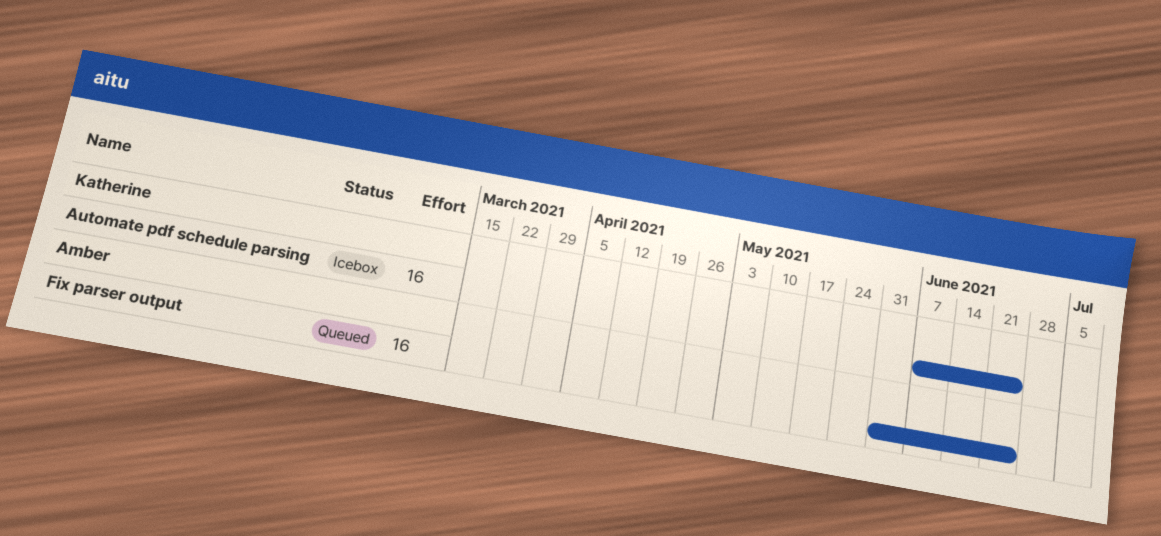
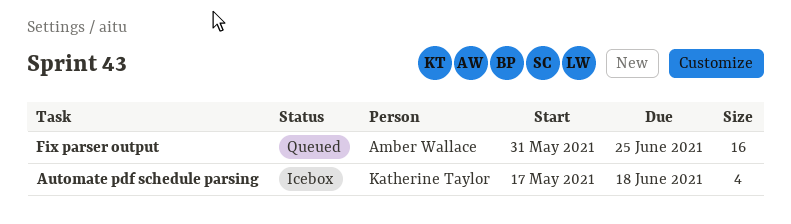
Automate pdf schedule parsing, estimate: 16 -> 4
Automate pdf schedule parsing, start: Jun 7 -> May 17
Automate pdf schedule parsing, due: Jun 25 -> Jun 18

